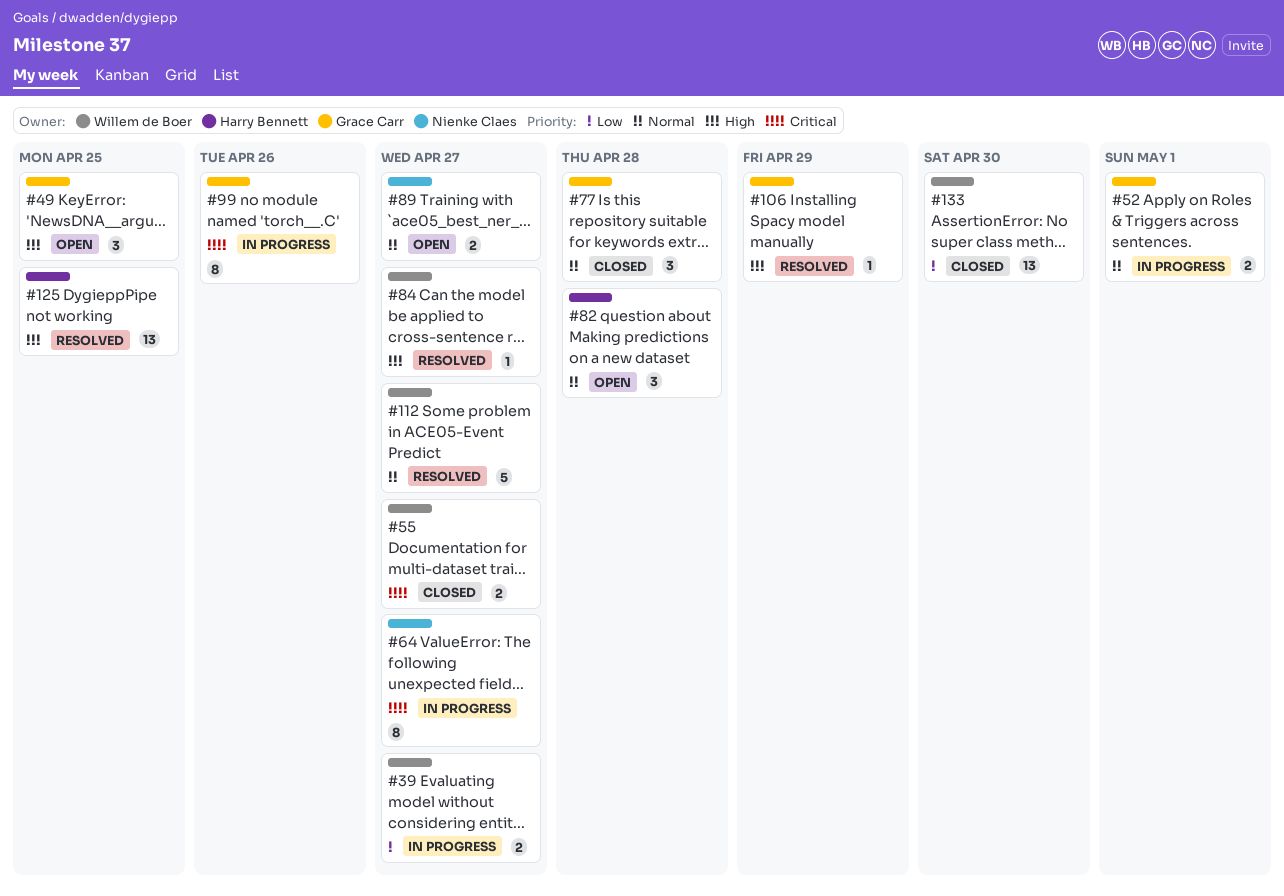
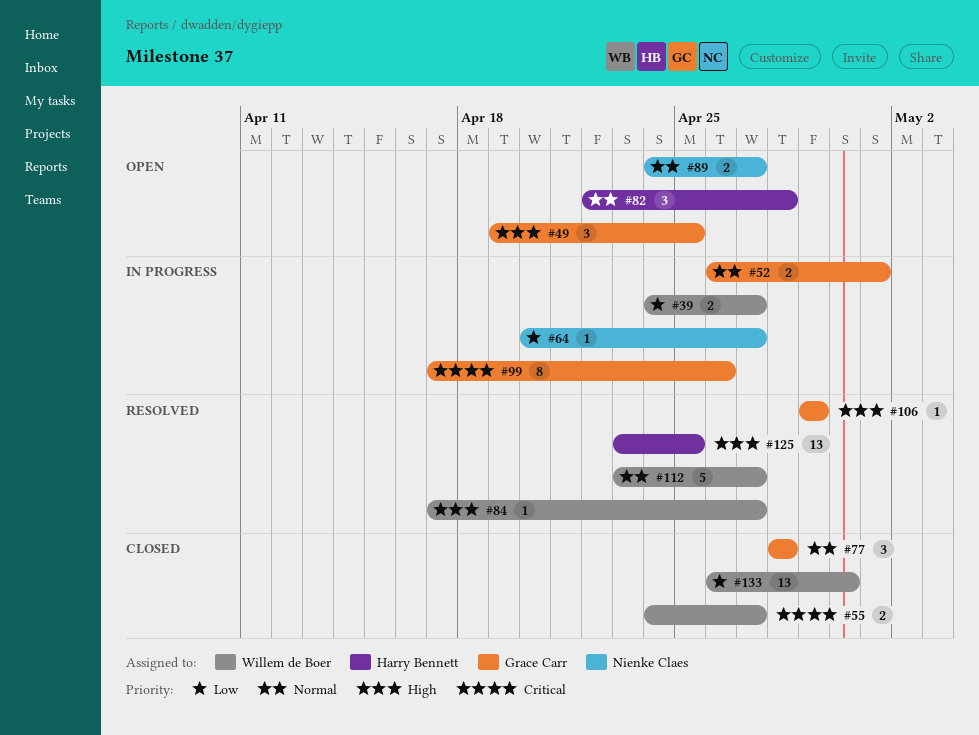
#64, priority: Critical -> Low
#64, estimate: 8 -> 1

